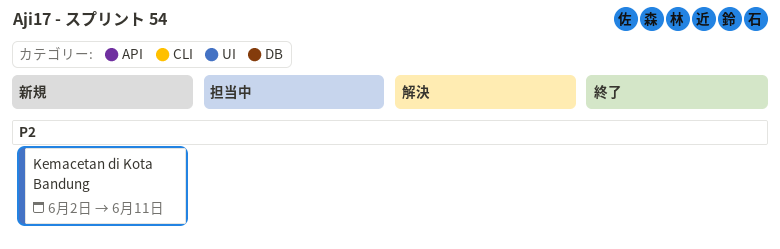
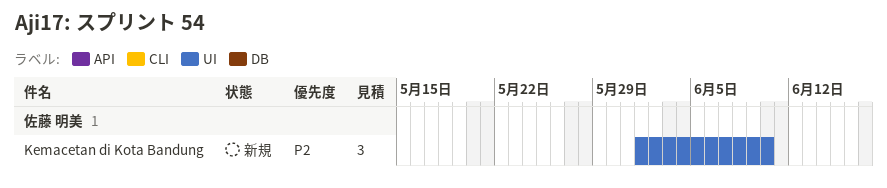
Kemacetan di Kota Bandung, start: Jun 2 -> Jun 1
Kemacetan di Kota Bandung, due: Jun 11 -> Jun 10

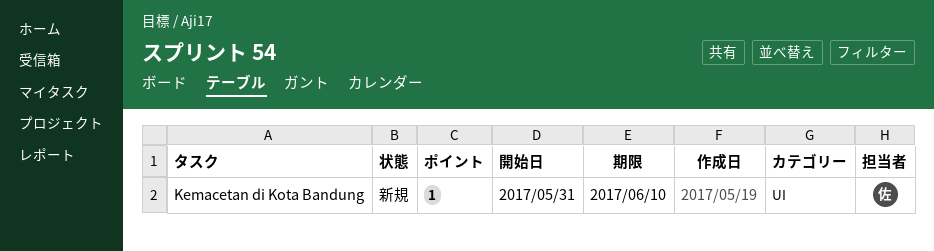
Kemacetan di Kota Bandung, estimate: 3 -> 1
Kemacetan di Kota Bandung, start: Jun 1 -> May 31

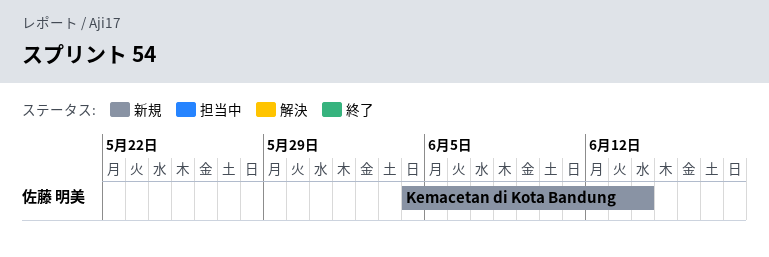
Kemacetan di Kota Bandung, start: May 31 -> Jun 4
Kemacetan di Kota Bandung, due: Jun 10 -> Jun 14

